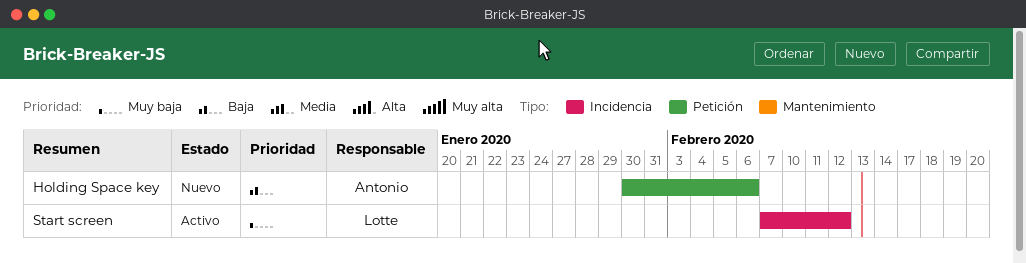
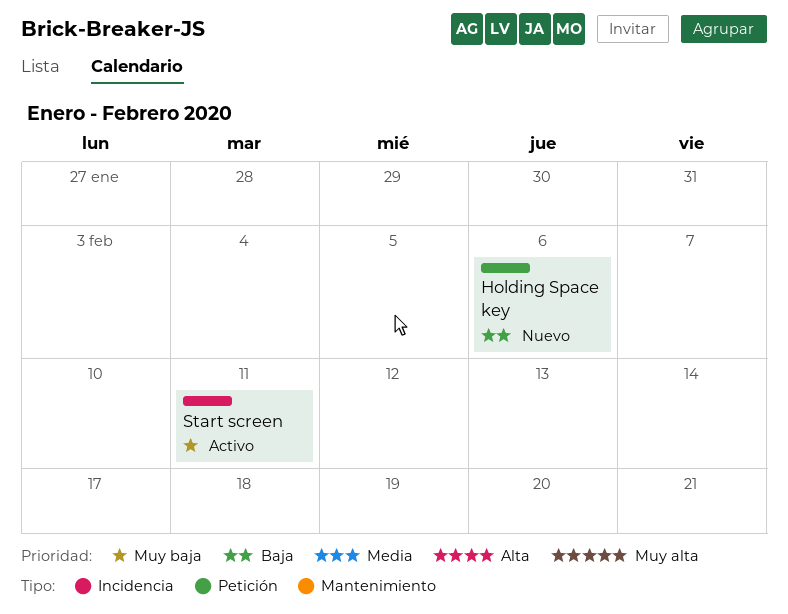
Start screen, due: Feb 12 -> Feb 11

